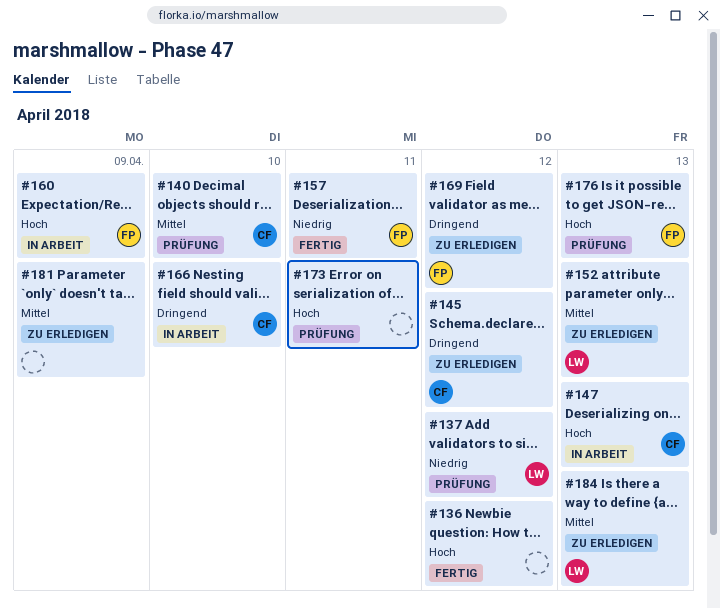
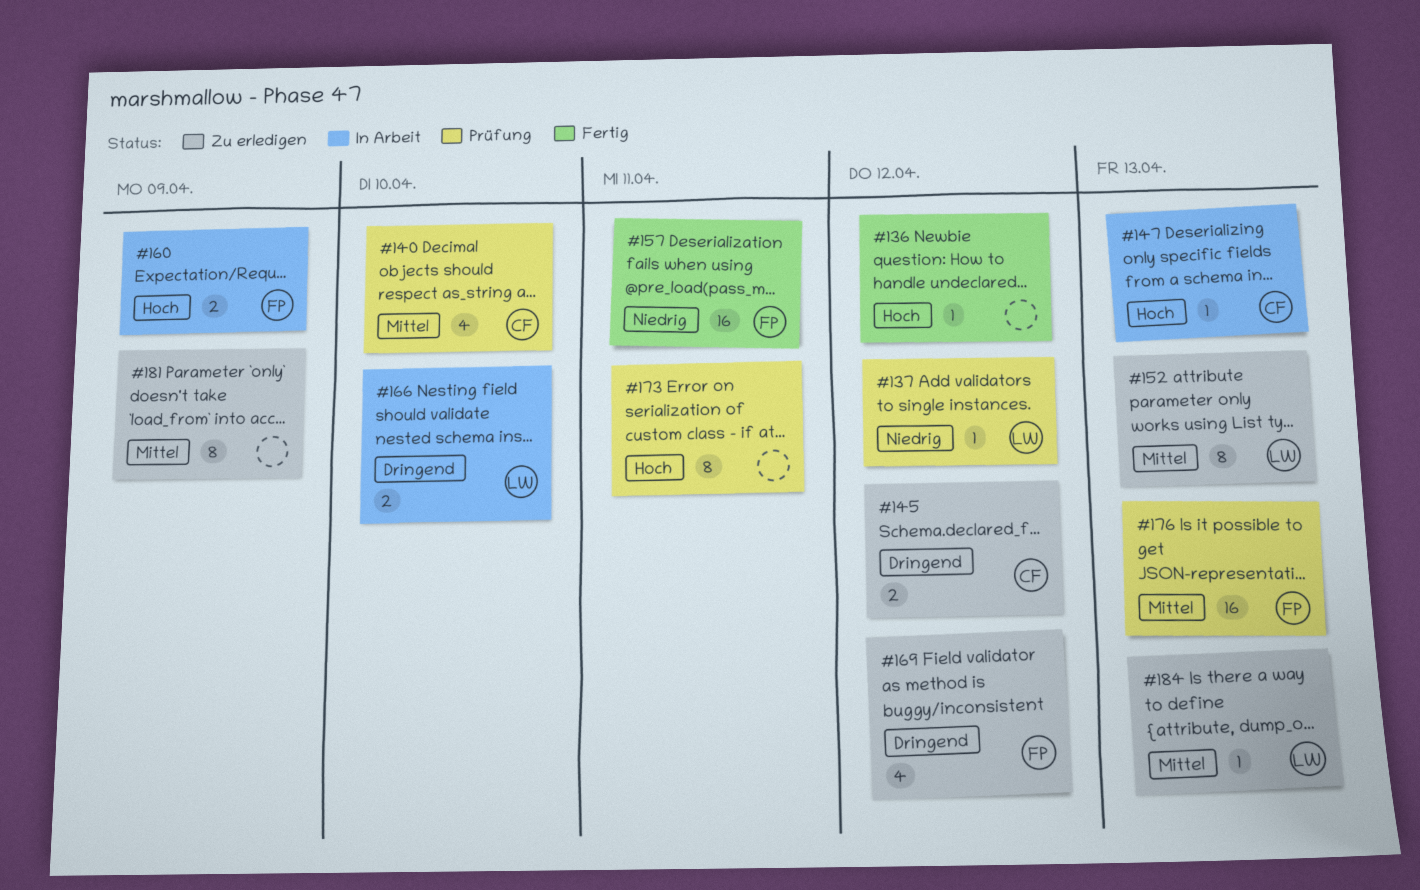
#166, owner: CF -> LW
#176, priority: Hoch -> Mittel

